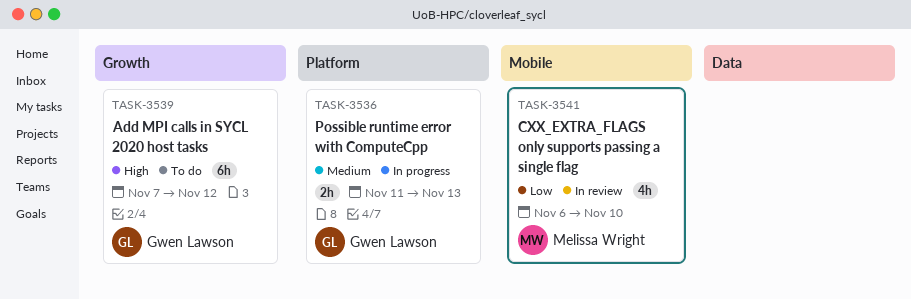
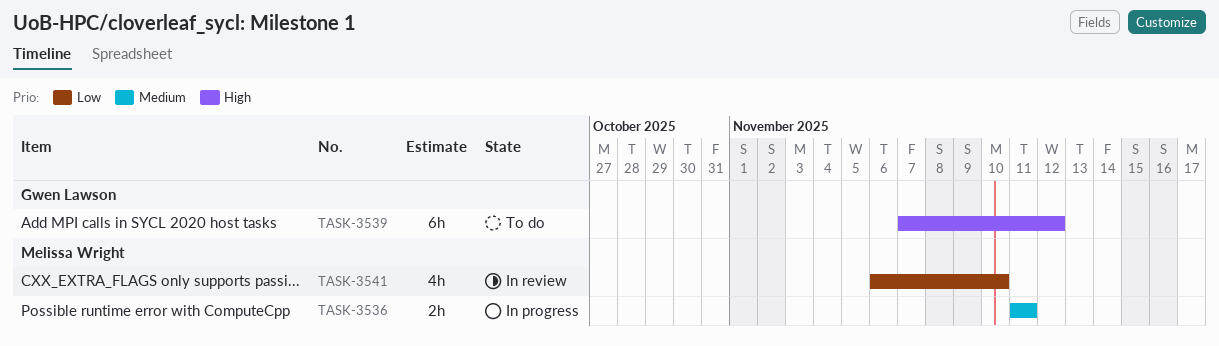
TASK-3536, owner: Gwen Lawson -> Melissa Wright
TASK-3536, due: Nov 13 -> Nov 11

